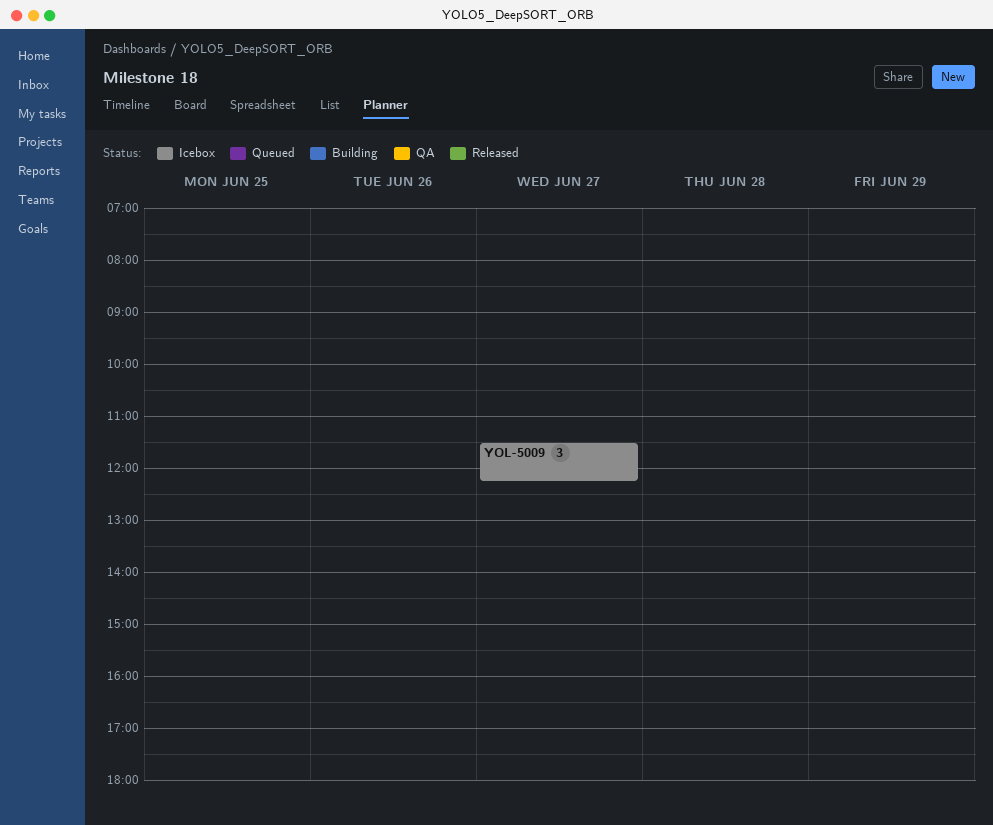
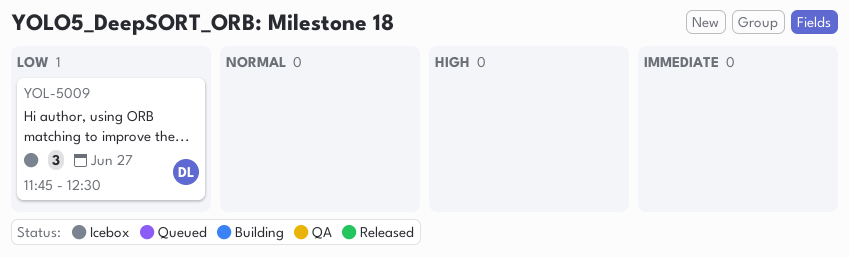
YOL-5009, begins: 11:30 -> 11:45
YOL-5009, ends: 12:15 -> 12:30

